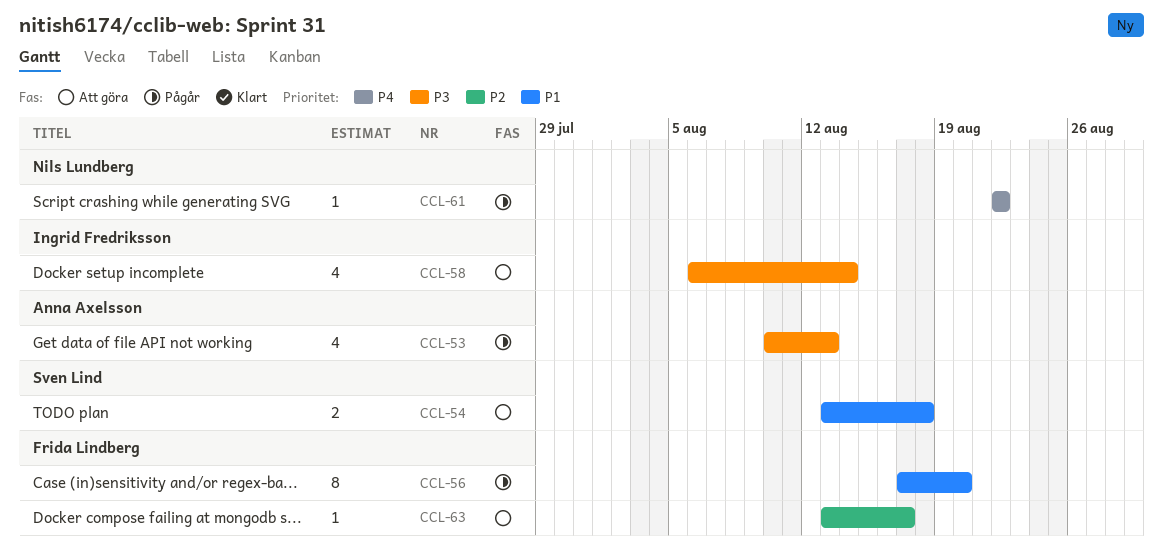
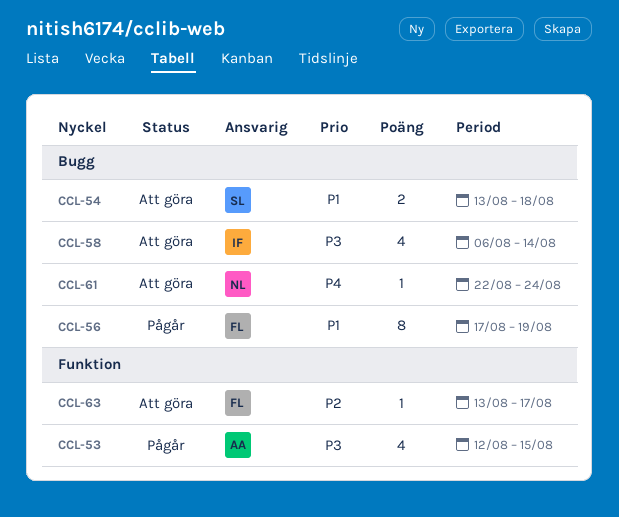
CCL-53, start: Aug 10 -> Aug 12
CCL-53, due: Aug 13 -> Aug 15
CCL-56, due: Aug 20 -> Aug 19
CCL-61, status: Pågår -> Att göra
CCL-61, due: Aug 22 -> Aug 24

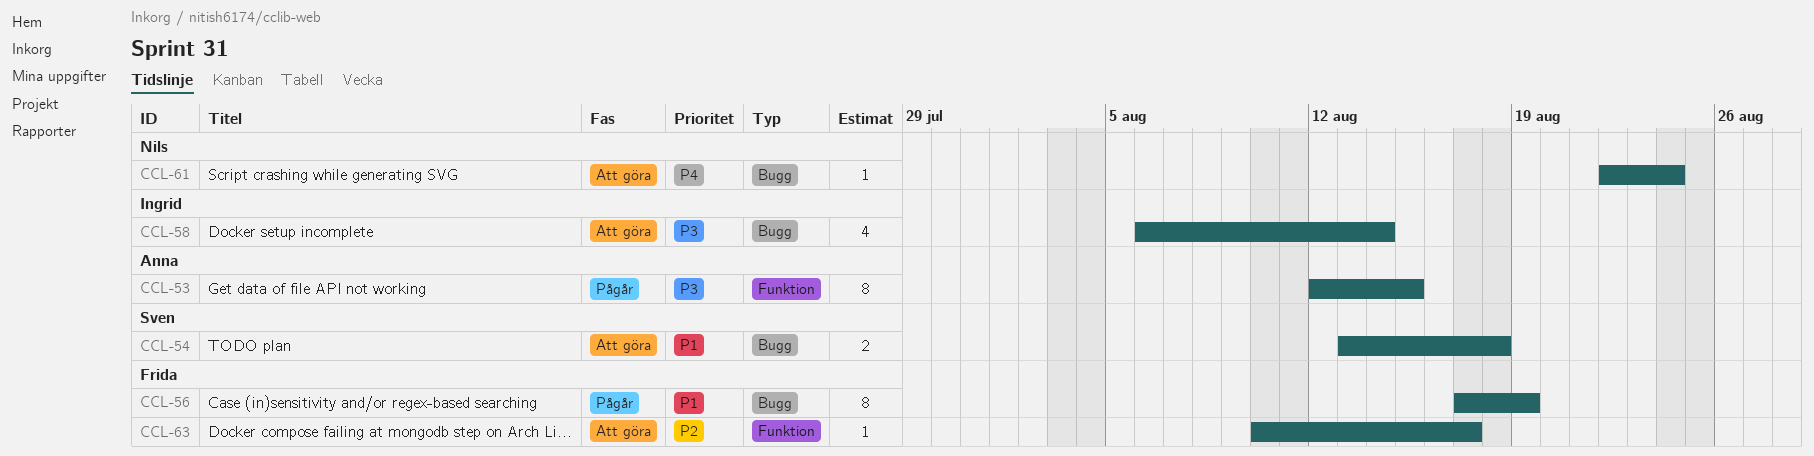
CCL-53, estimate: 4 -> 8
CCL-63, start: Aug 13 -> Aug 10

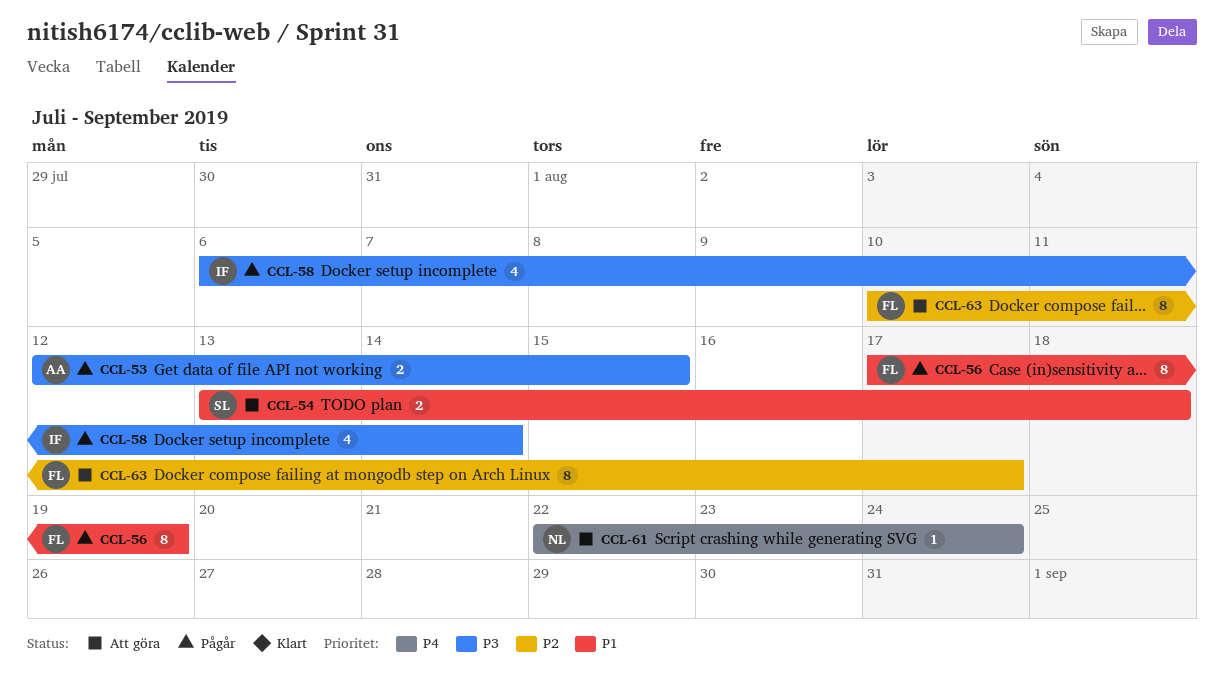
CCL-53, estimate: 8 -> 2
CCL-58, status: Att göra -> Pågår
CCL-63, estimate: 1 -> 8

